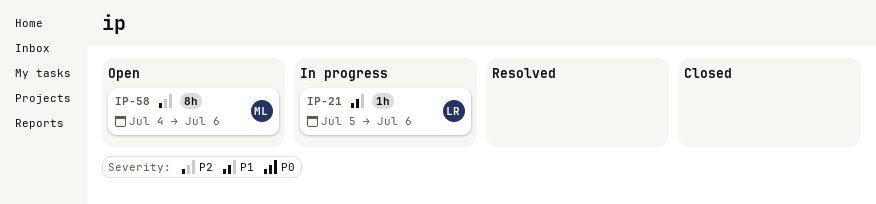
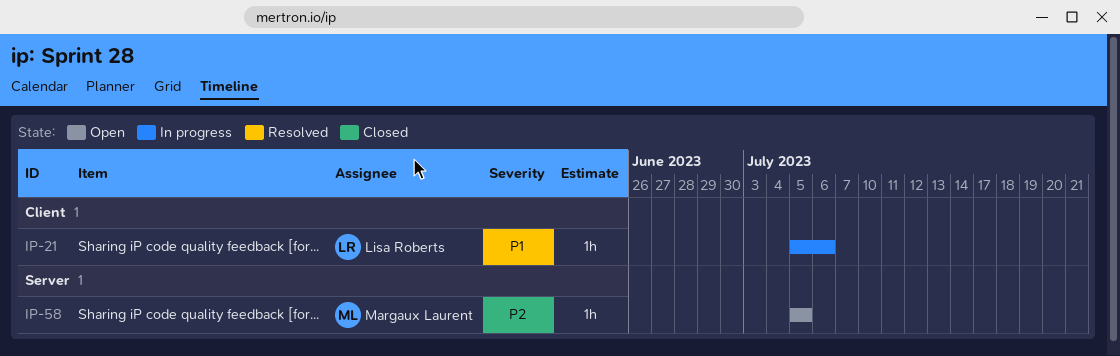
IP-58, estimate: 8h -> 1h
IP-58, start: Jul 4 -> Jul 5
IP-58, due: Jul 6 -> Jul 5

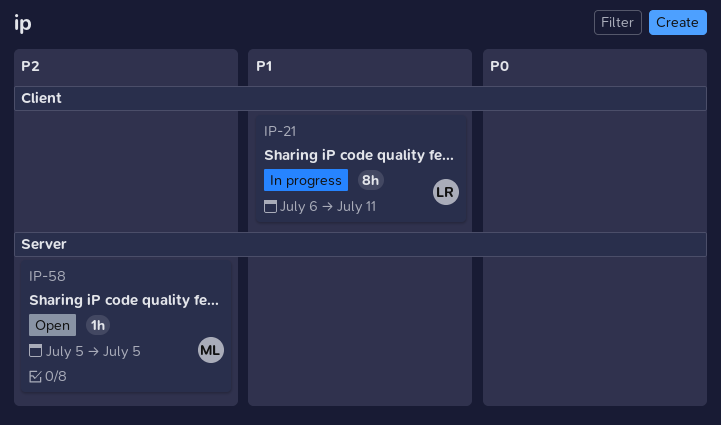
IP-21, estimate: 1h -> 8h
IP-21, start: Jul 5 -> Jul 6
IP-21, due: Jul 6 -> Jul 11

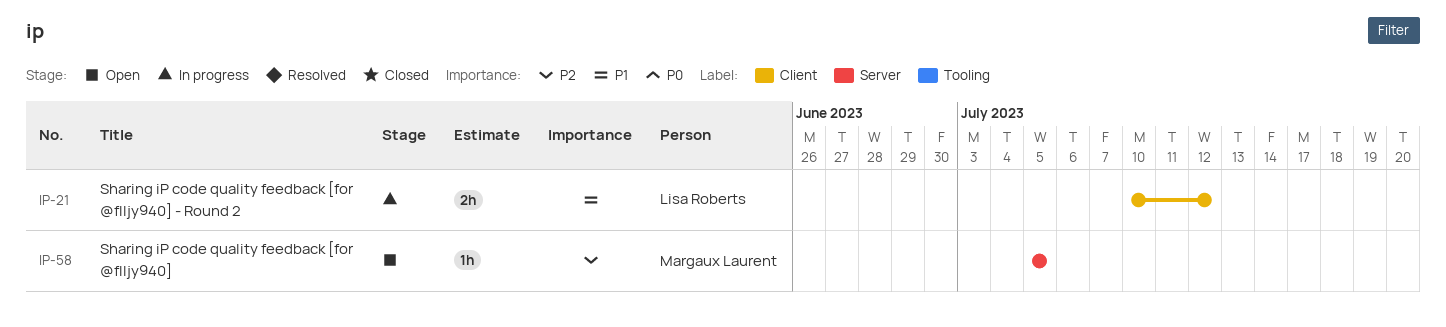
IP-21, estimate: 8h -> 2h
IP-21, start: Jul 6 -> Jul 10
IP-21, due: Jul 11 -> Jul 12

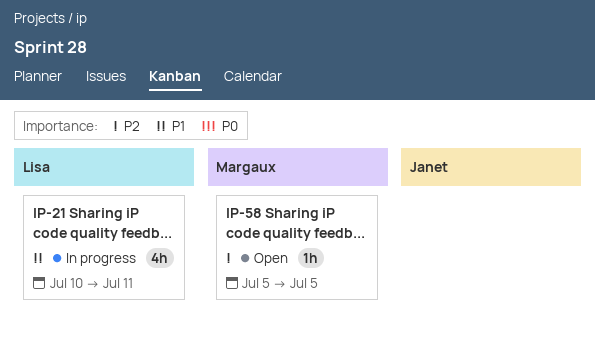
IP-21, estimate: 2h -> 4h
IP-21, due: Jul 12 -> Jul 11

